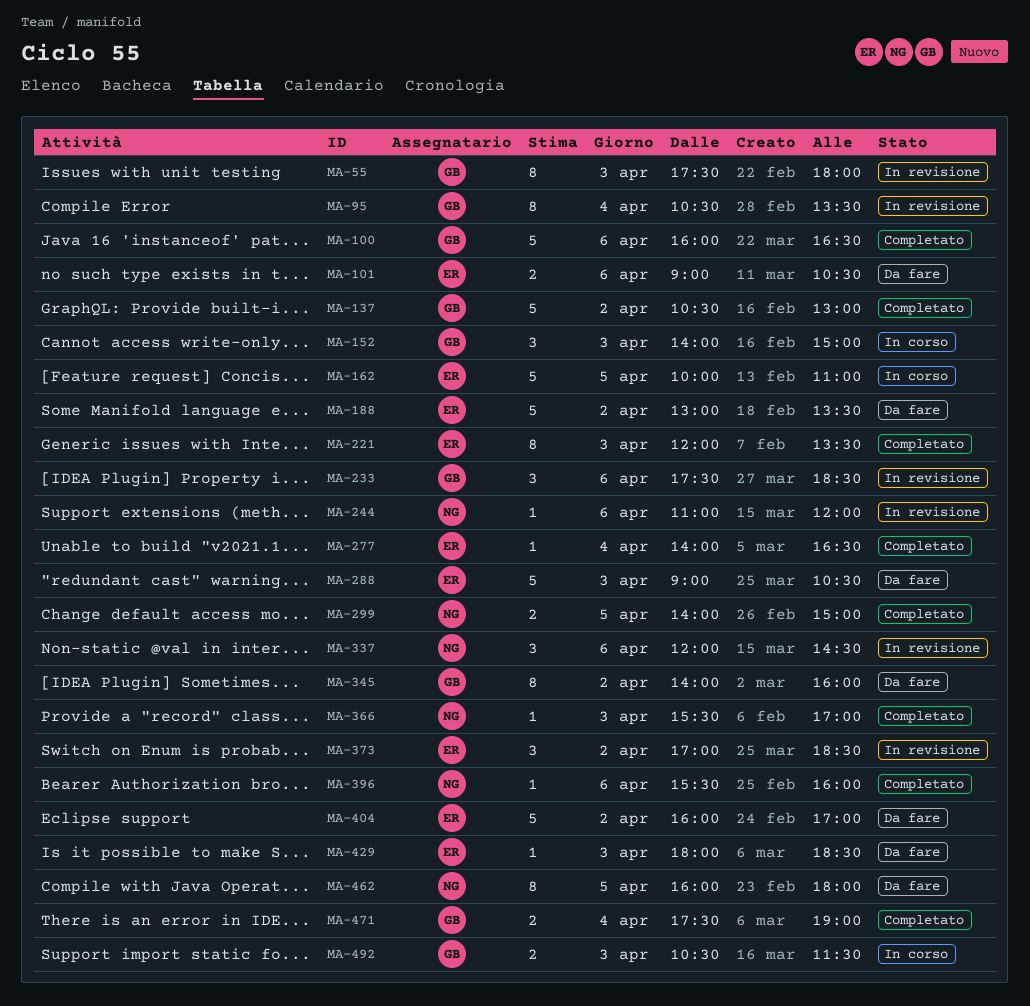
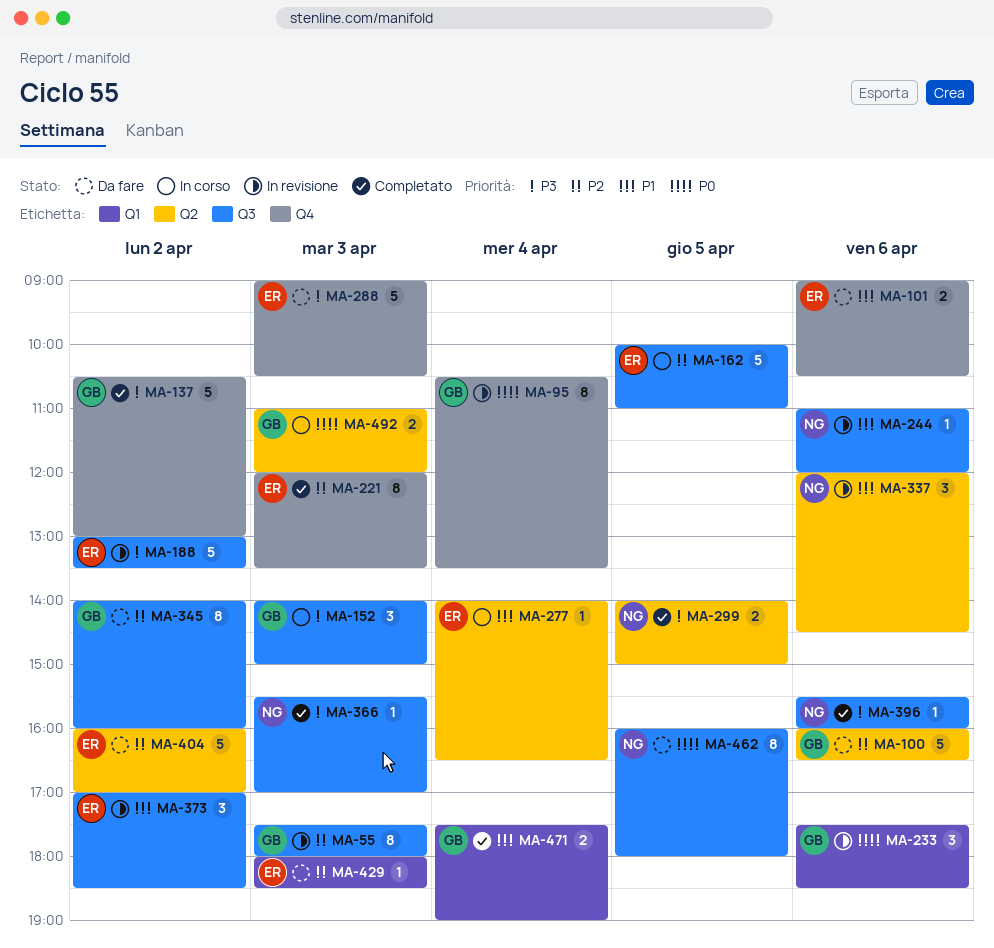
MA-100, status: Completato -> Da fare
MA-188, status: Da fare -> In revisione
MA-277, status: Completato -> In corso
MA-492, begins: 10:30 -> 11:00
MA-492, ends: 11:30 -> 12:00

